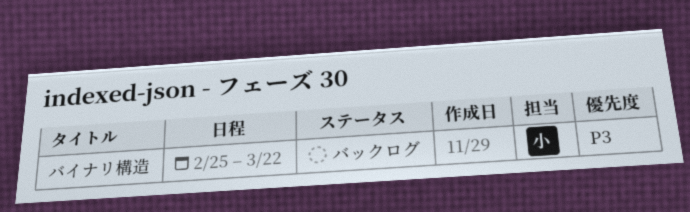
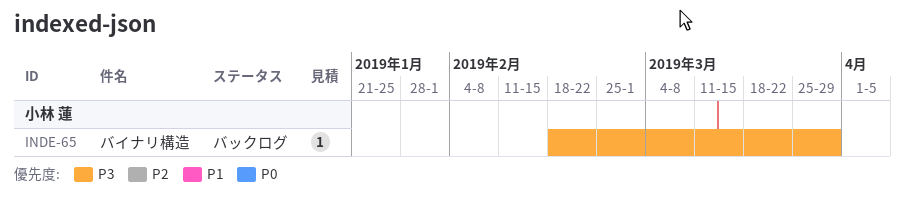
バイナリ構造, start: Feb 25 -> Feb 18
バイナリ構造, due: Mar 22 -> Mar 29

